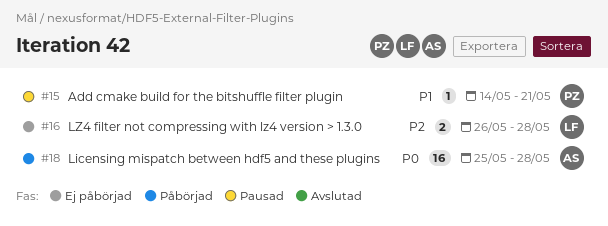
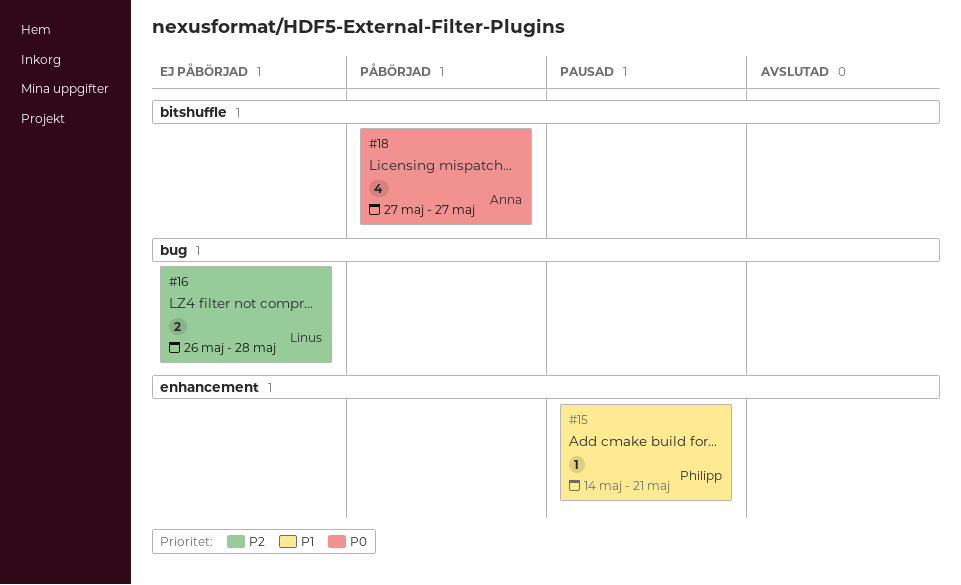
#18, estimate: 16 -> 4
#18, start: May 25 -> May 27
#18, due: May 28 -> May 27

